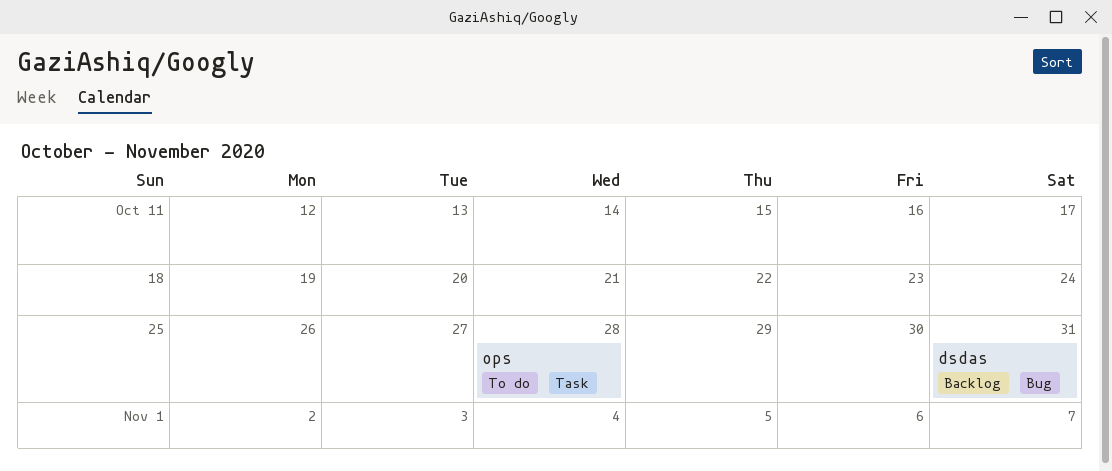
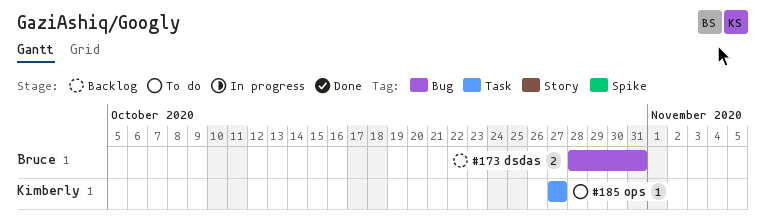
ops, due: Oct 28 -> Oct 27

